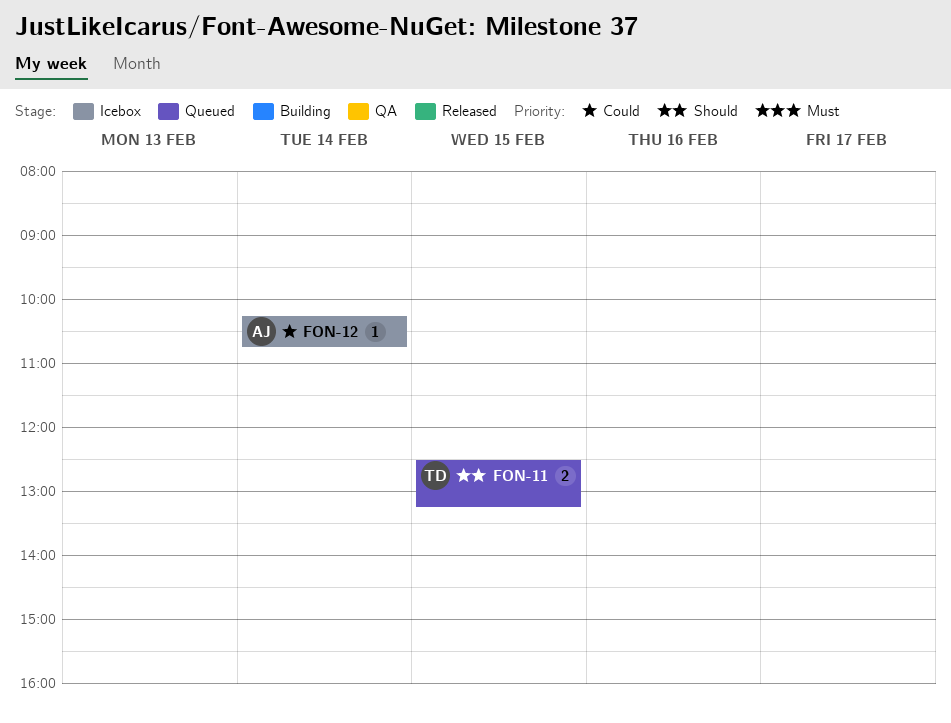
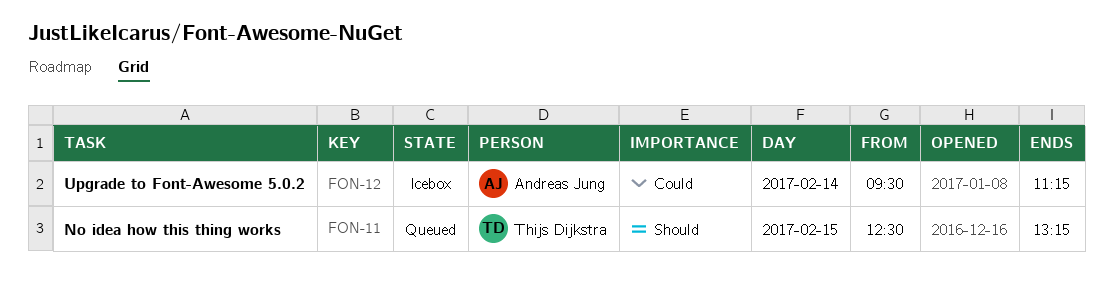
FON-12, begins: 10:15 -> 09:30
FON-12, ends: 10:45 -> 11:15

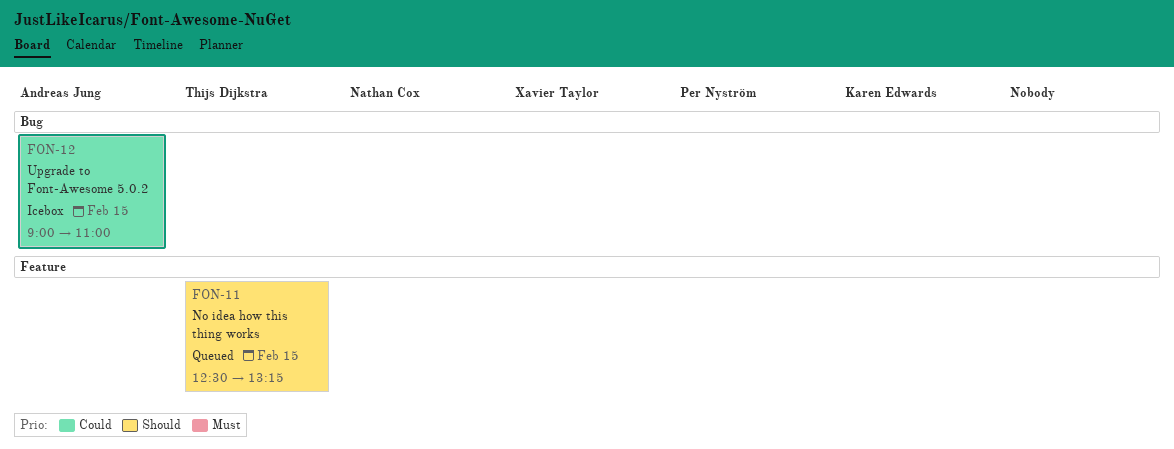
FON-12, day: Feb 14 -> Feb 15
FON-12, begins: 09:30 -> 09:00
FON-12, ends: 11:15 -> 11:00

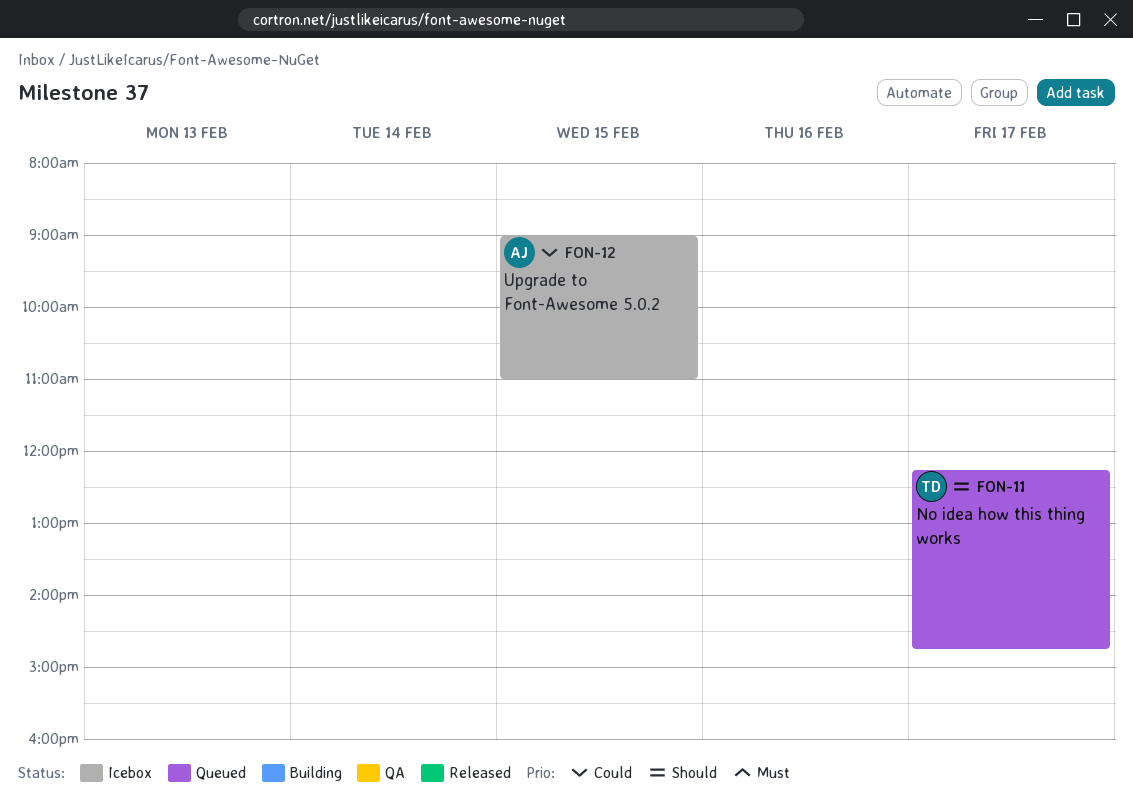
FON-11, day: Feb 15 -> Feb 17
FON-11, begins: 12:30 -> 12:15
FON-11, ends: 13:15 -> 14:45

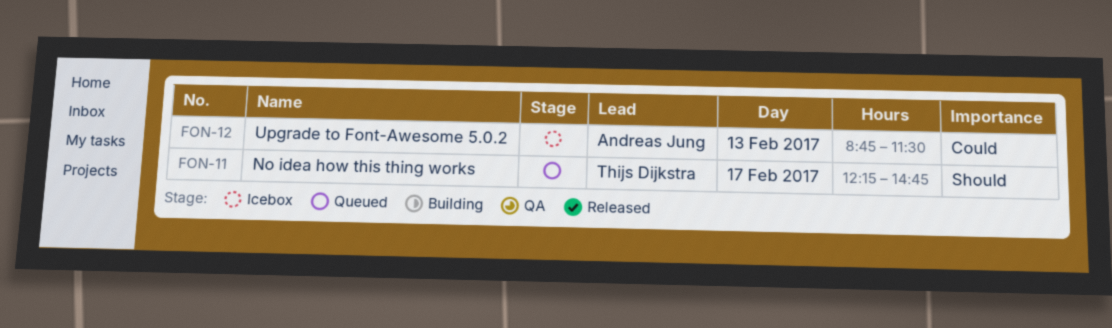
FON-12, day: Feb 15 -> Feb 13
FON-12, begins: 09:00 -> 08:45
FON-12, ends: 11:00 -> 11:30

